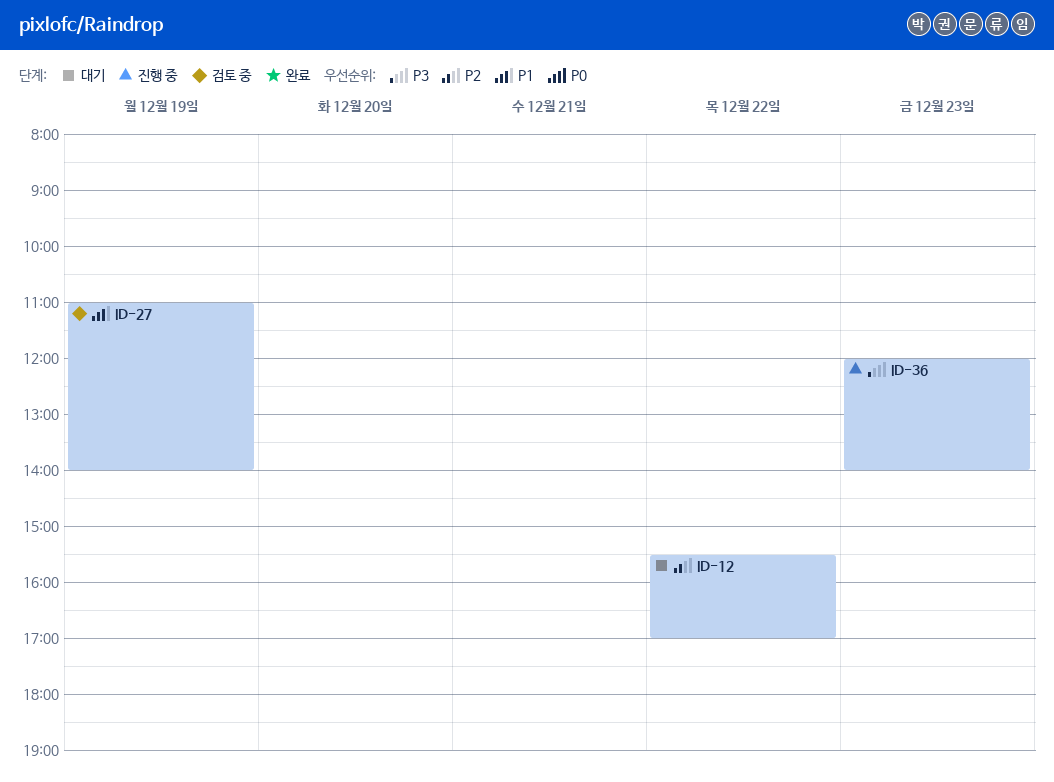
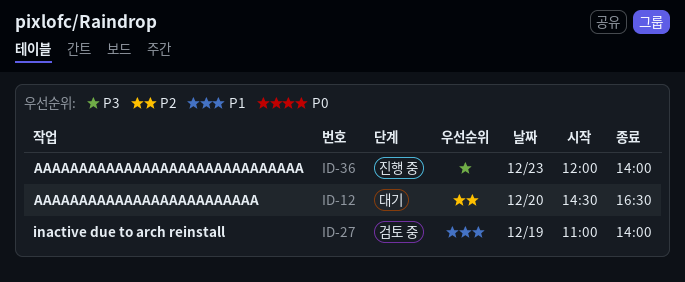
ID-12, day: Dec 22 -> Dec 20
ID-12, begins: 15:30 -> 14:30
ID-12, ends: 17:00 -> 16:30

